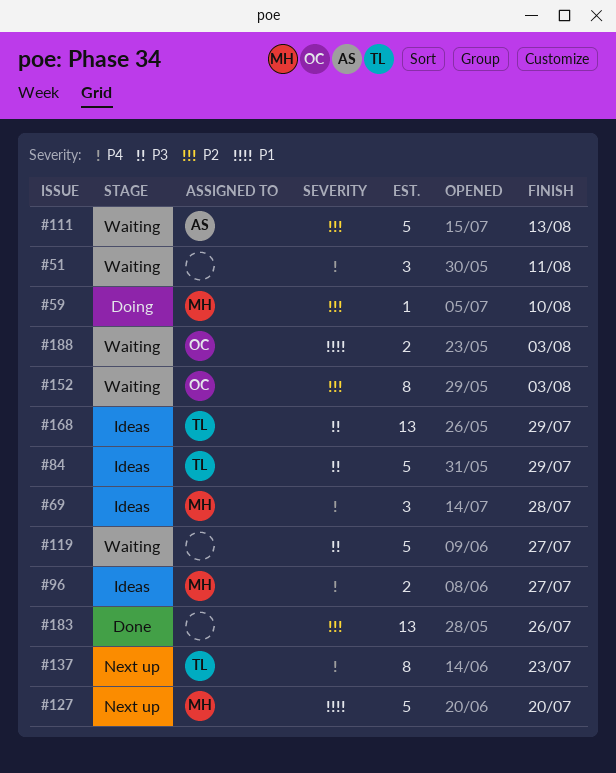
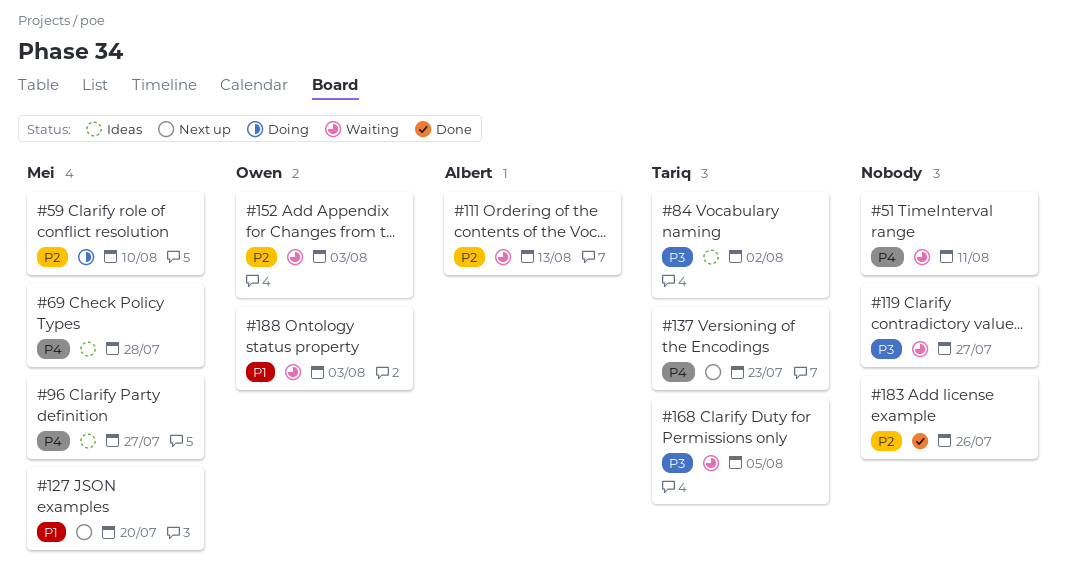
#84, due: Jul 29 -> Aug 2
#168, status: Ideas -> Waiting
#168, due: Jul 29 -> Aug 5

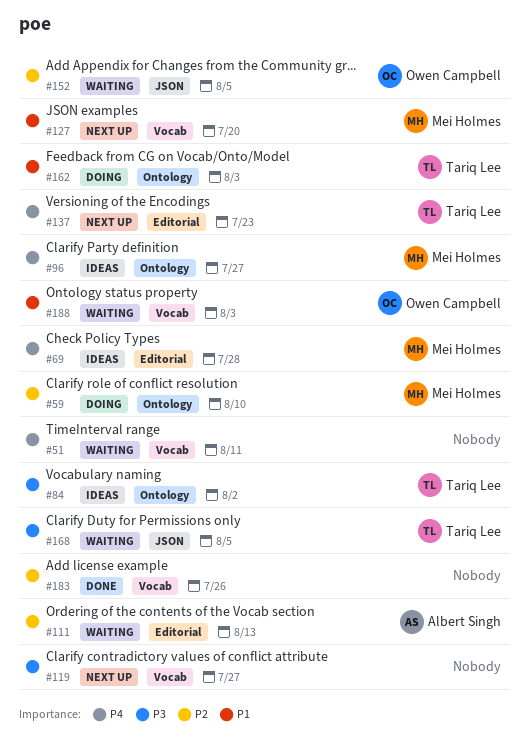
#119, status: Waiting -> Next up
#152, due: Aug 3 -> Aug 5
#162: none -> present

